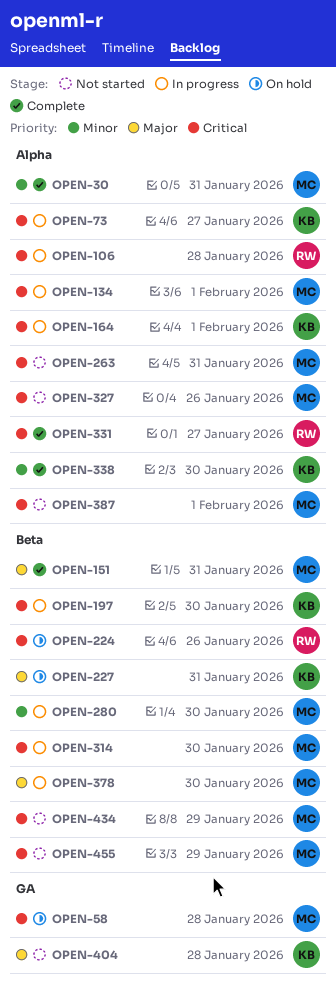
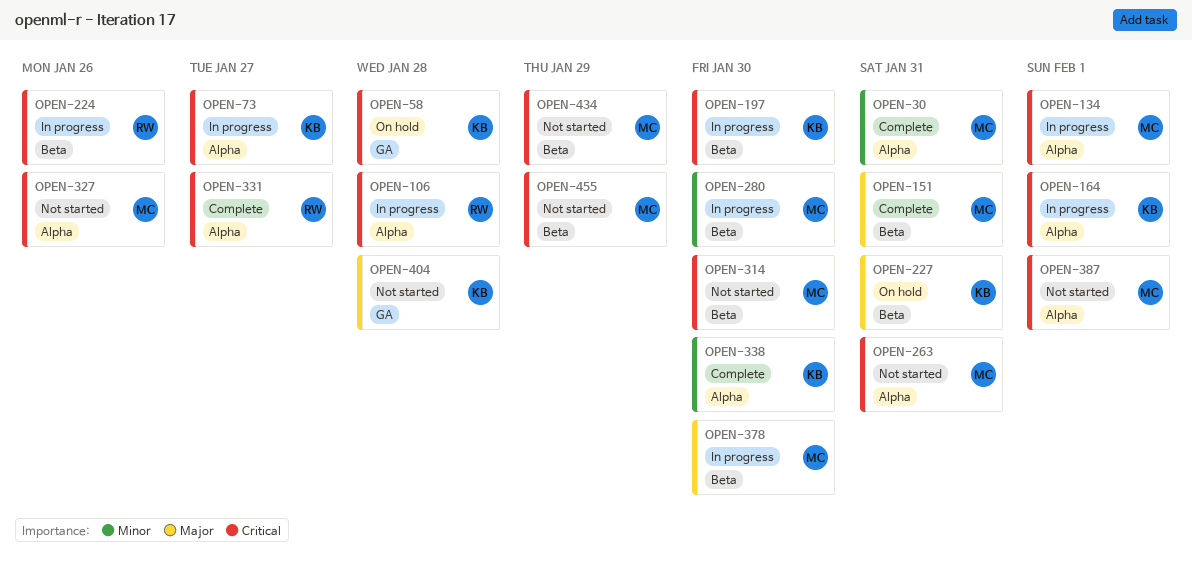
OPEN-58, owner: MC -> KB
OPEN-224, status: On hold -> In progress
OPEN-314, status: In progress -> Not started

